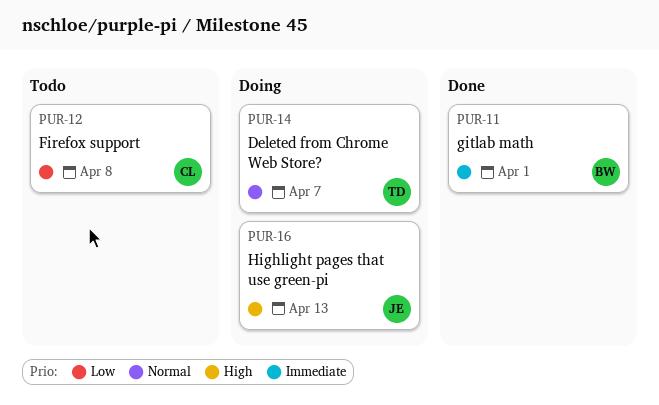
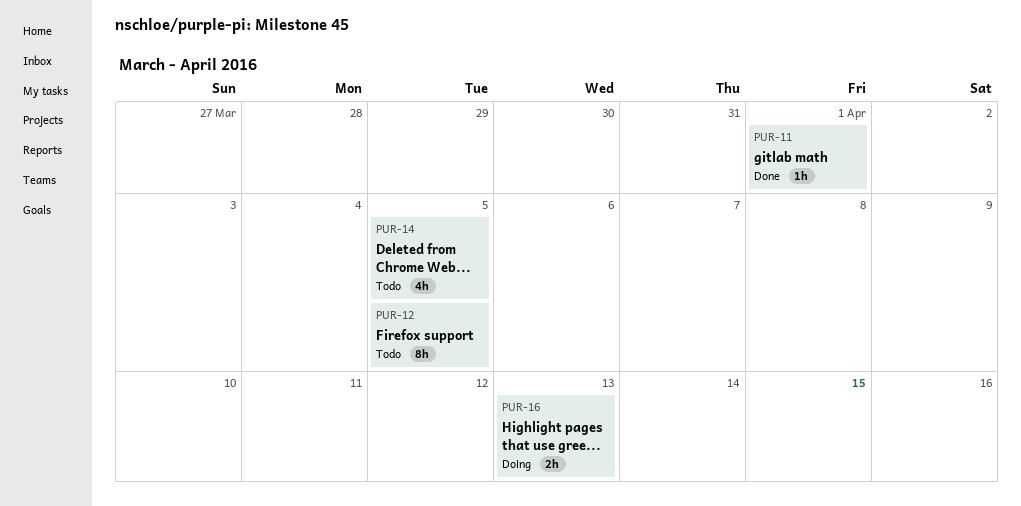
PUR-12, due: Apr 8 -> Apr 5
PUR-14, status: Doing -> Todo
PUR-14, due: Apr 7 -> Apr 5

